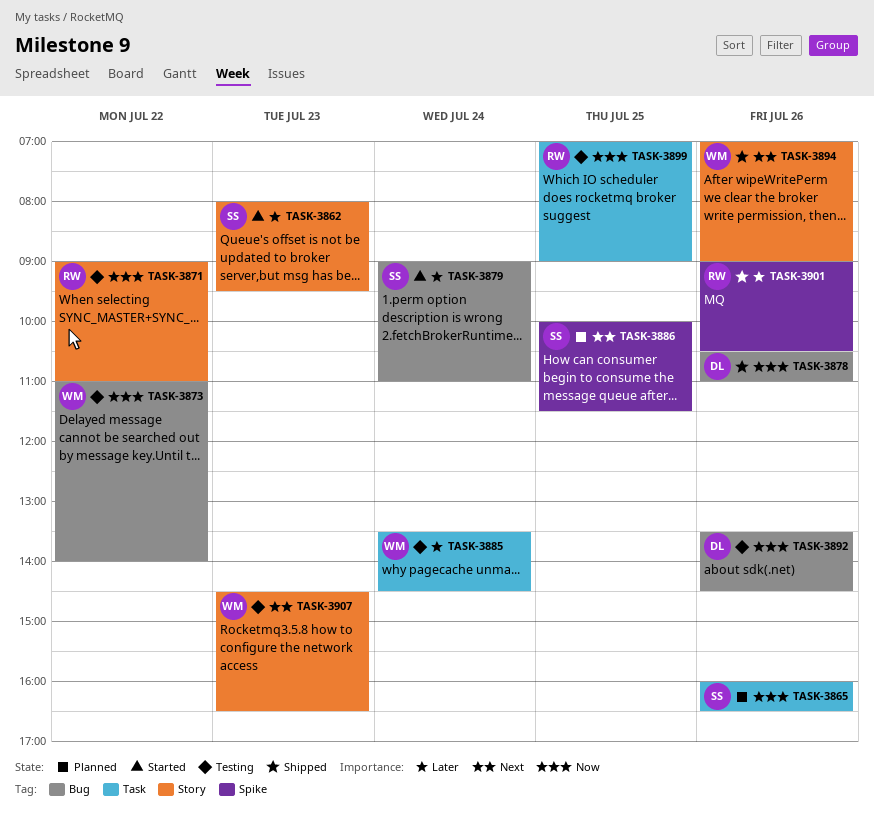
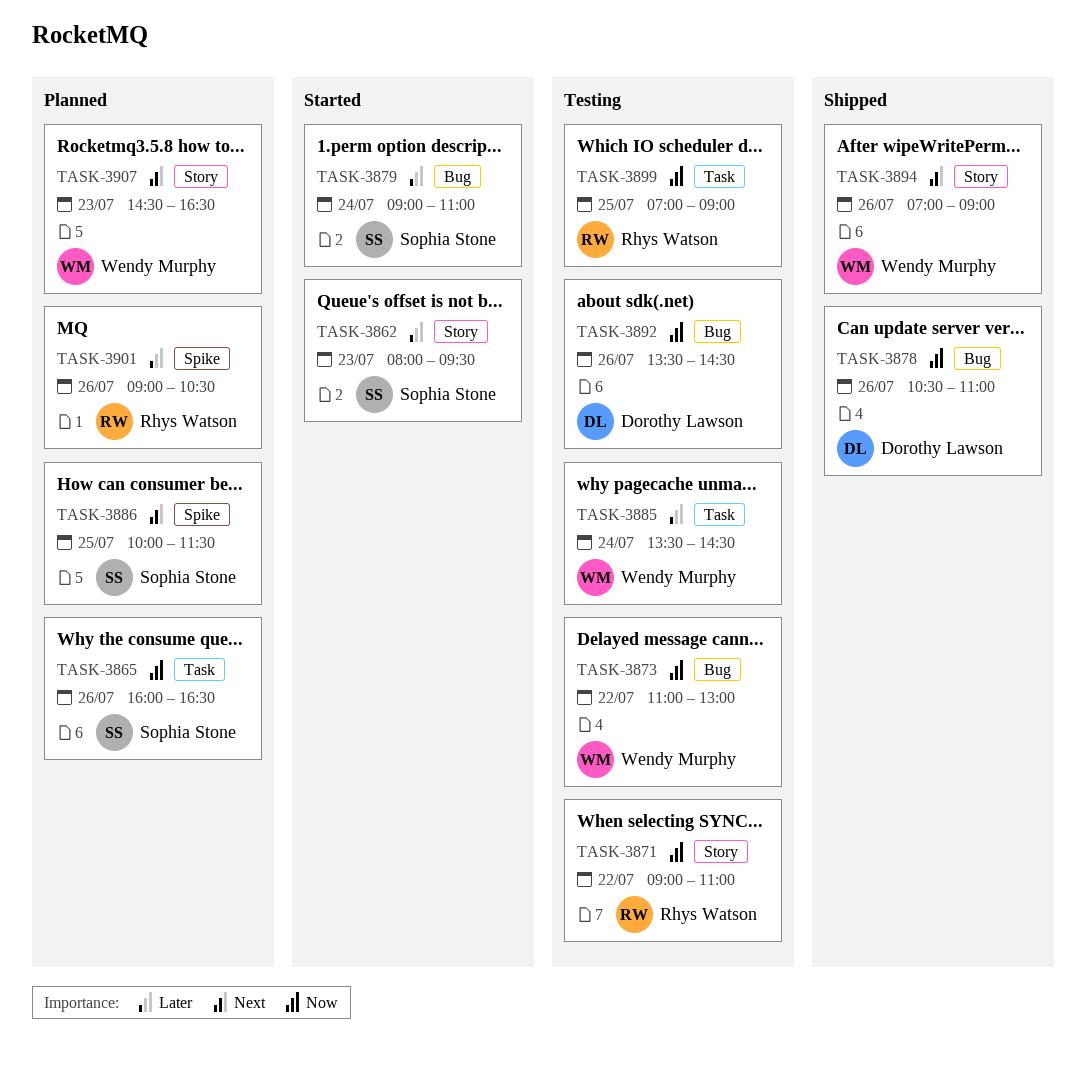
TASK-3873, ends: 14:00 -> 13:00
TASK-3901, status: Shipped -> Planned
TASK-3907, status: Testing -> Planned

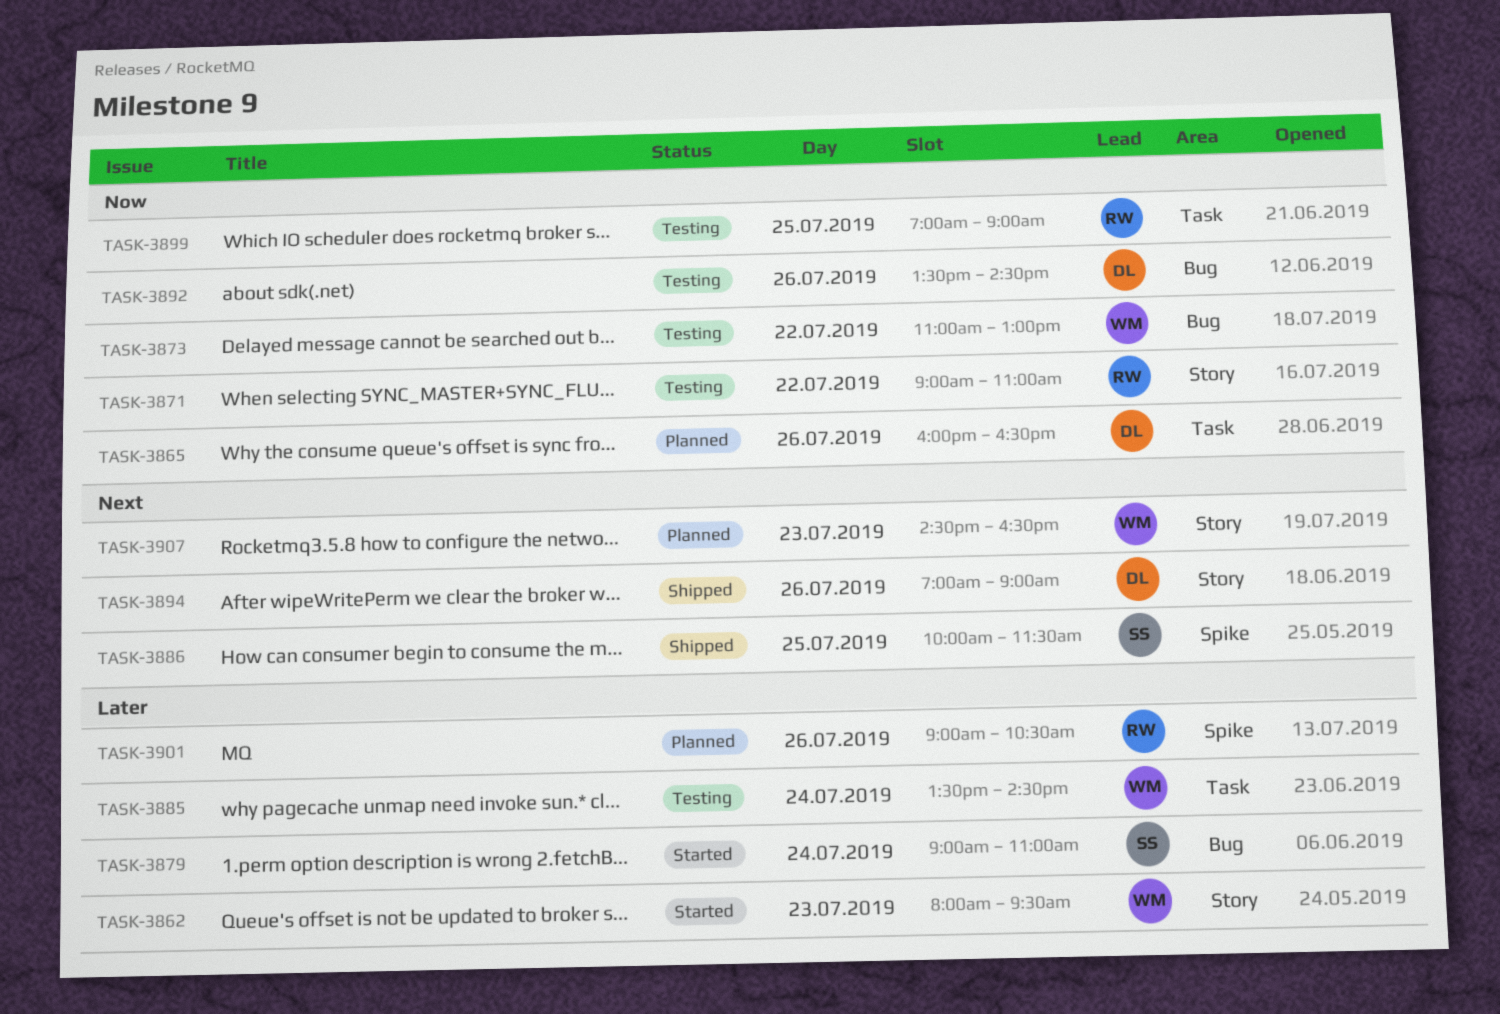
TASK-3862, owner: Sophia Stone -> Wendy Murphy
TASK-3865, owner: Sophia Stone -> Dorothy Lawson
TASK-3878: present -> none
TASK-3886, status: Planned -> Shipped
TASK-3894, owner: Wendy Murphy -> Dorothy Lawson

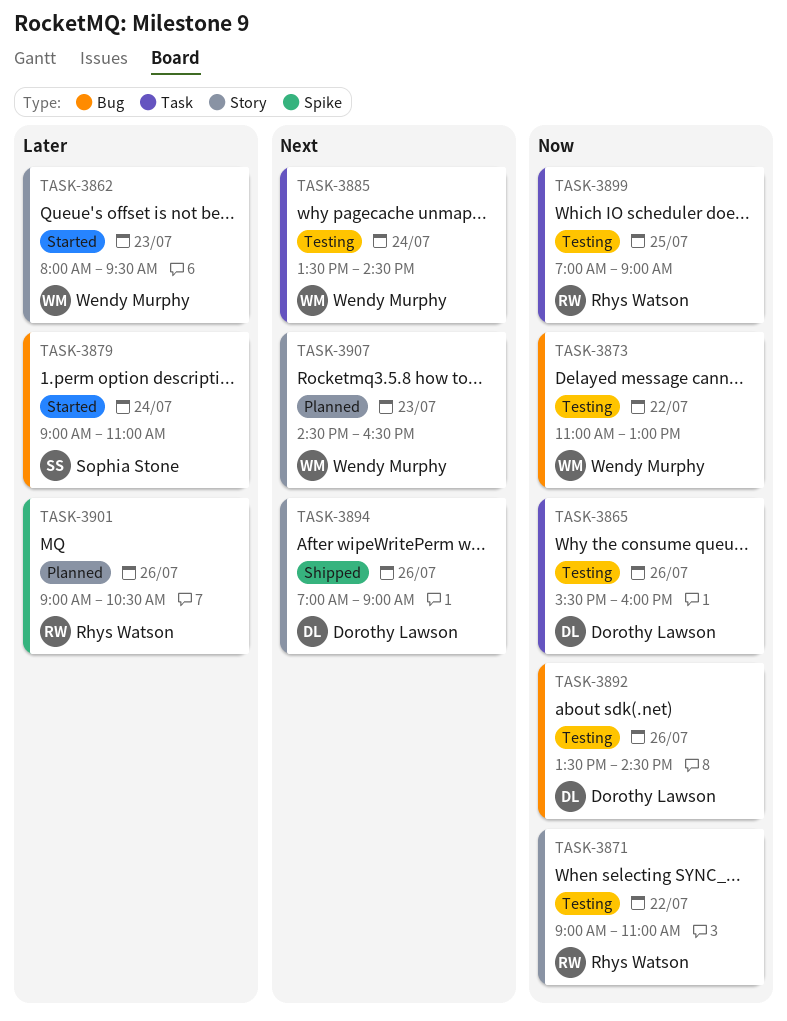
TASK-3865, status: Planned -> Testing
TASK-3865, begins: 16:00 -> 15:30
TASK-3865, ends: 16:30 -> 16:00
TASK-3885, priority: Later -> Next
TASK-3886: present -> none

